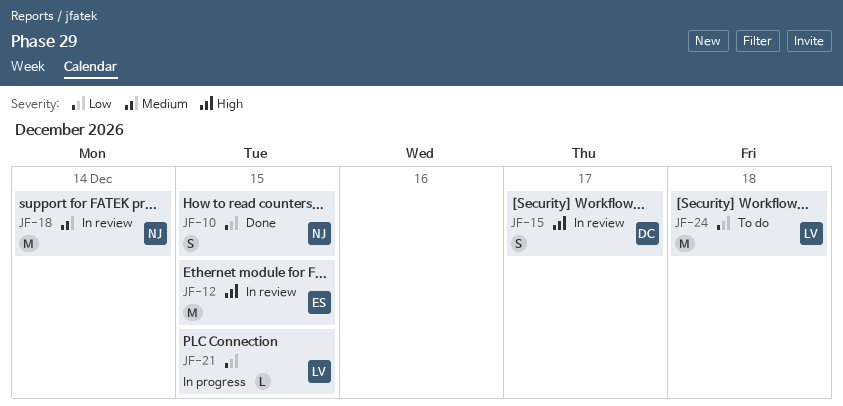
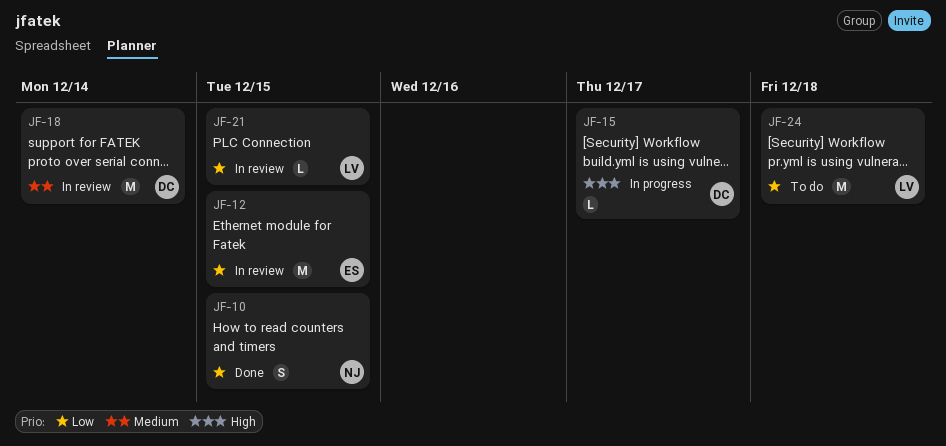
JF-12, priority: High -> Low
JF-15, status: In review -> In progress
JF-15, estimate: S -> L
JF-18, owner: NJ -> DC
JF-21, status: In progress -> In review

